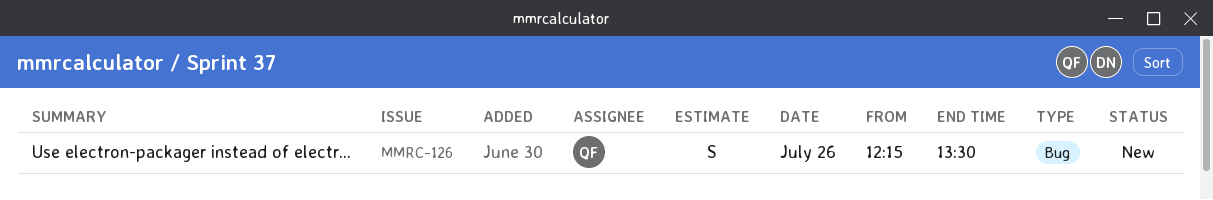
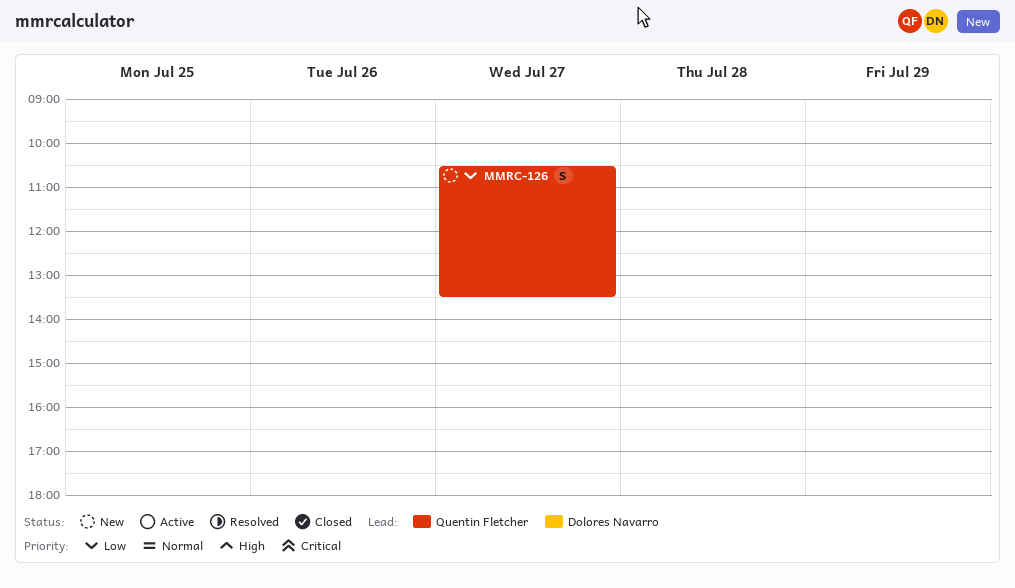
MMRC-126, day: Jul 26 -> Jul 27
MMRC-126, begins: 12:15 -> 10:30

